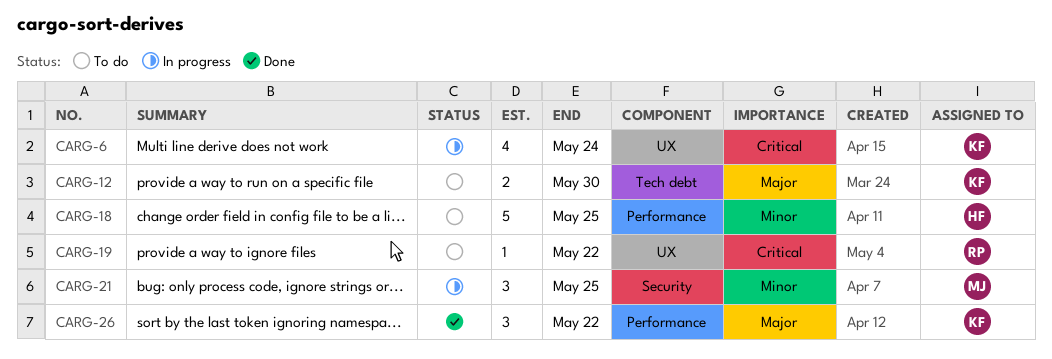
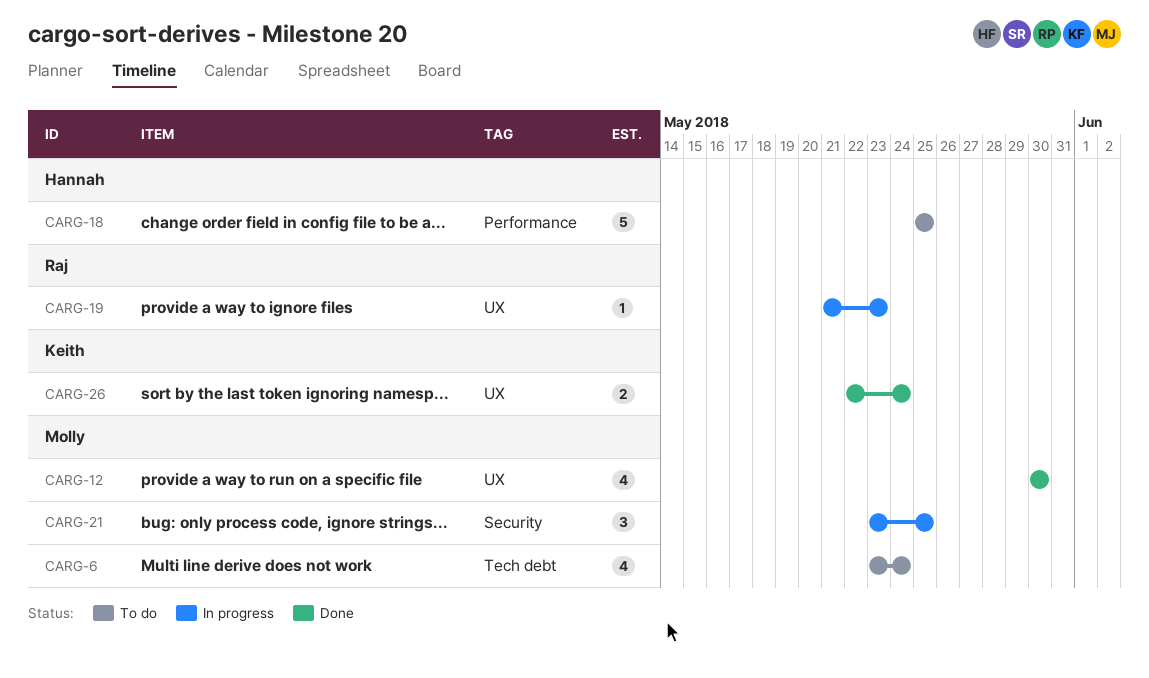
CARG-6, status: In progress -> To do
CARG-6, owner: Keith -> Molly
CARG-6, label: UX -> Tech debt
CARG-12, status: To do -> Done
CARG-12, owner: Keith -> Molly
CARG-12, label: Tech debt -> UX
CARG-12, estimate: 2 -> 4
CARG-19, status: To do -> In progress
CARG-19, due: May 22 -> May 23
CARG-26, label: Performance -> UX
CARG-26, estimate: 3 -> 2
CARG-26, due: May 22 -> May 24

